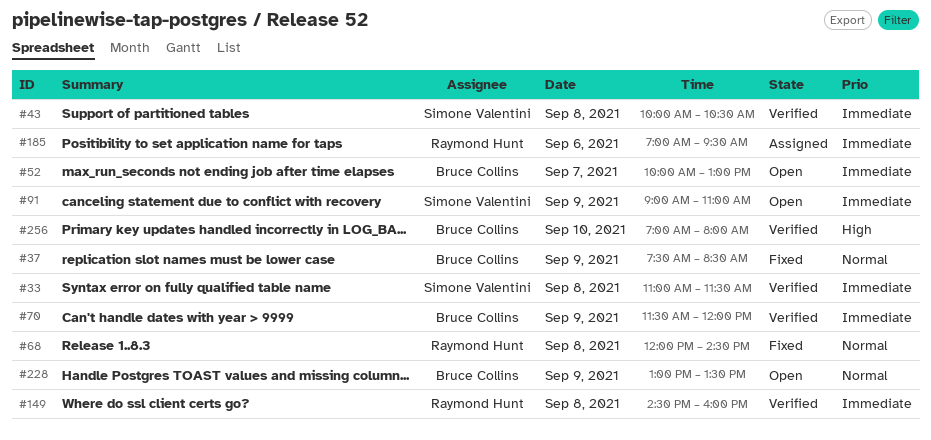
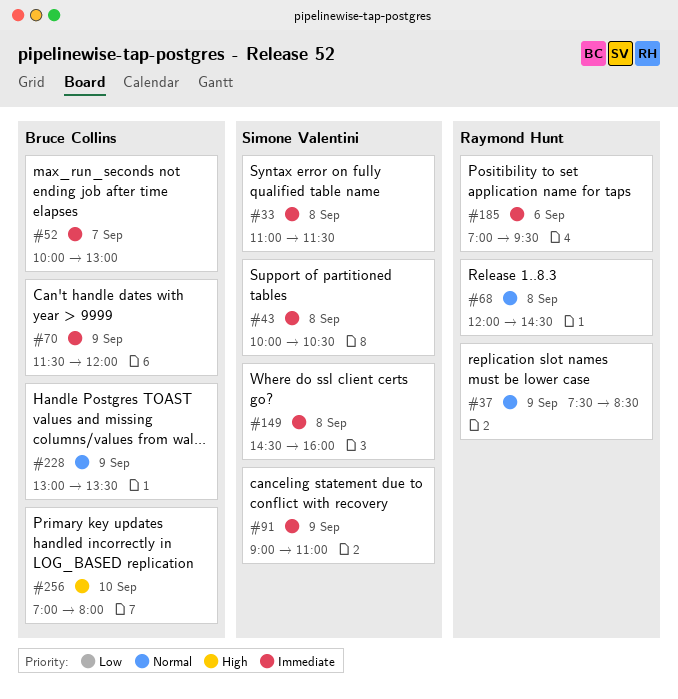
#37, owner: Bruce Collins -> Raymond Hunt
#149, owner: Raymond Hunt -> Simone Valentini

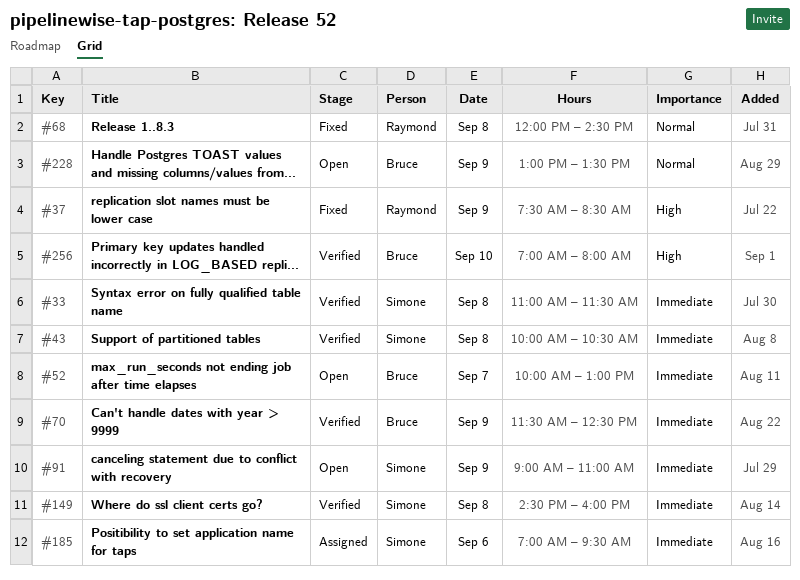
#37, priority: Normal -> High
#70, ends: 12:00 -> 12:30
#185, owner: Raymond Hunt -> Simone Valentini

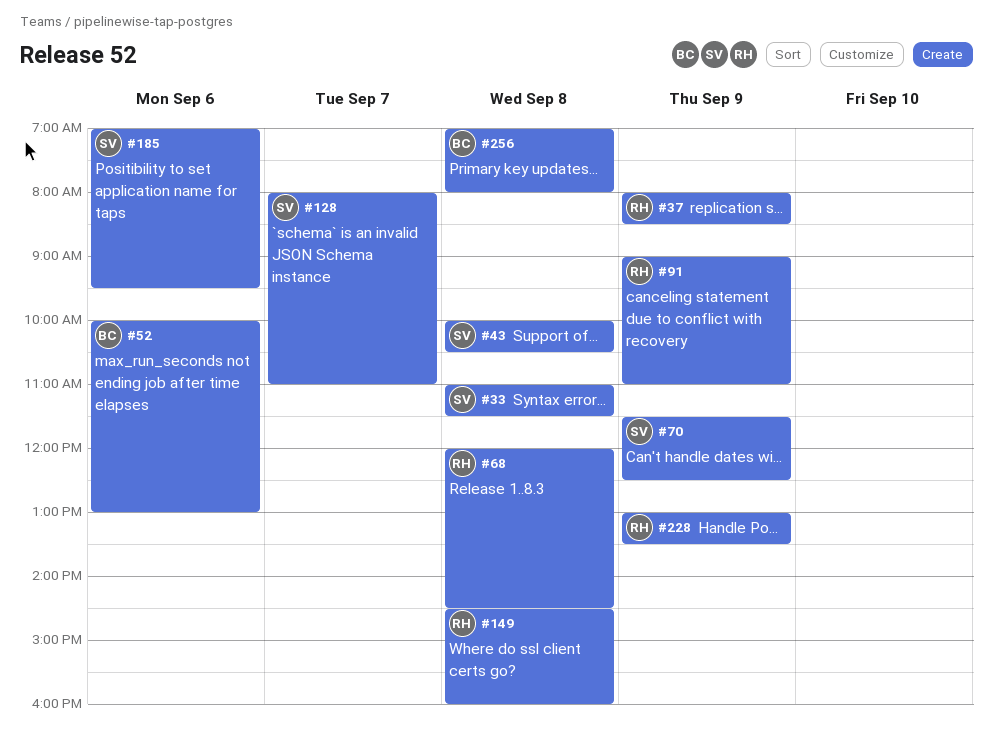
#37, begins: 07:30 -> 08:00
#52, day: Sep 7 -> Sep 6
#70, owner: Bruce -> Simone
#91, owner: Simone -> Raymond
#128: none -> present
#149, owner: Simone -> Raymond
#228, owner: Bruce -> Raymond
#256, day: Sep 10 -> Sep 8

